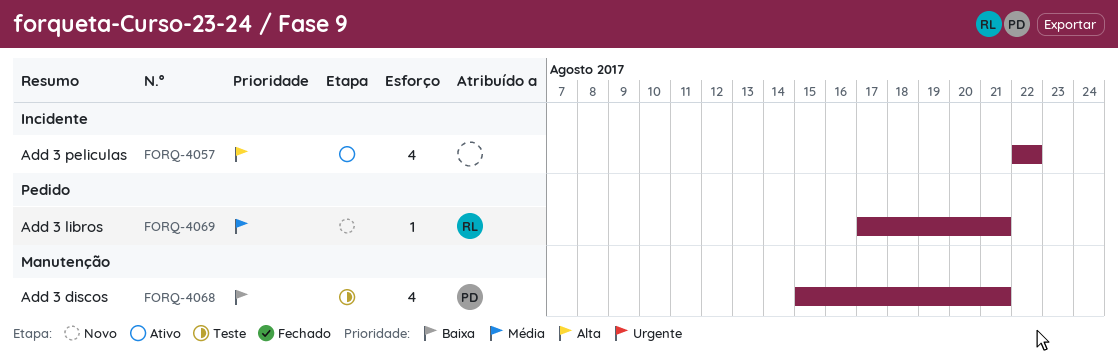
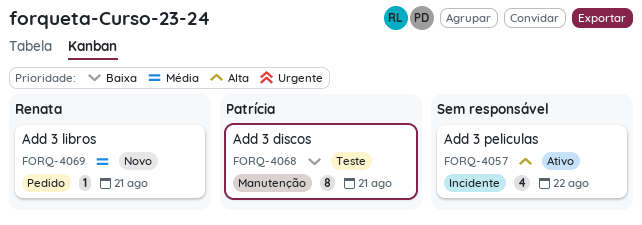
FORQ-4068, estimate: 4 -> 8

